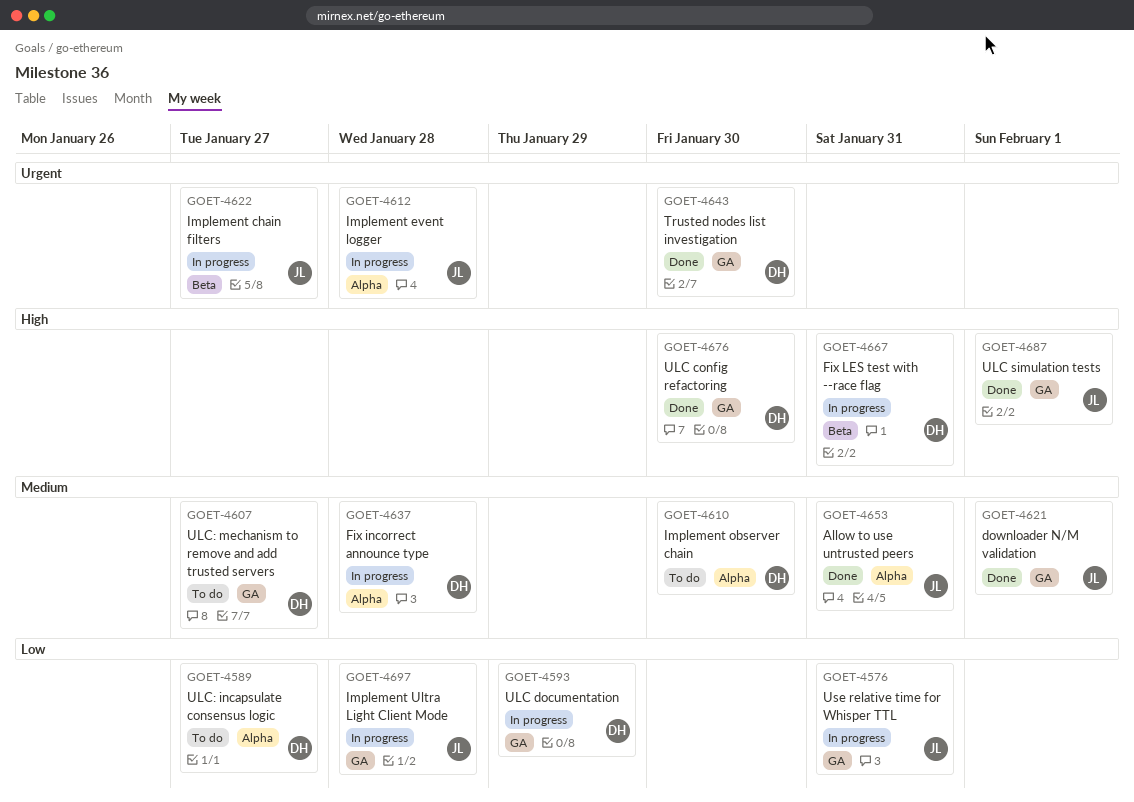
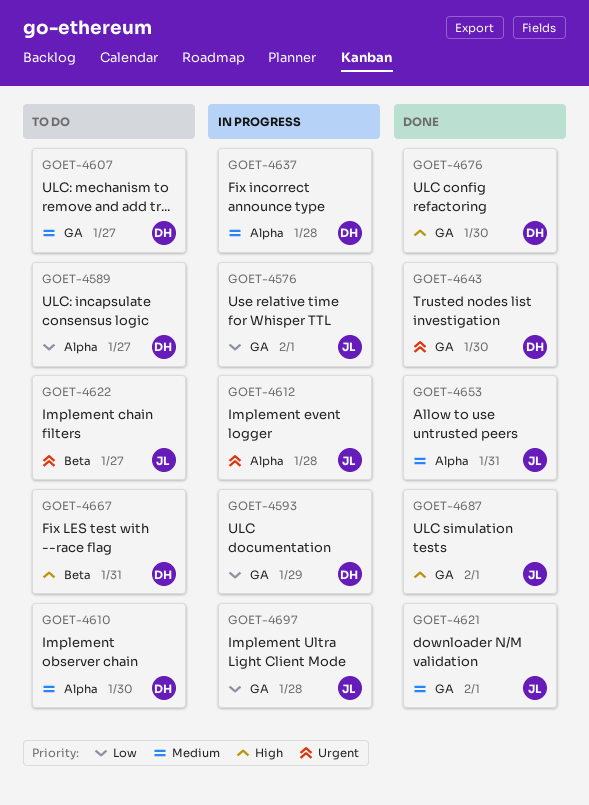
GOET-4576, due: Jan 31 -> Feb 1
GOET-4622, status: In progress -> To do
GOET-4667, status: In progress -> To do

